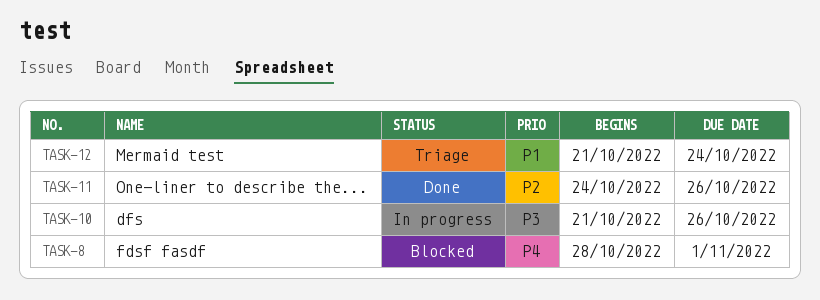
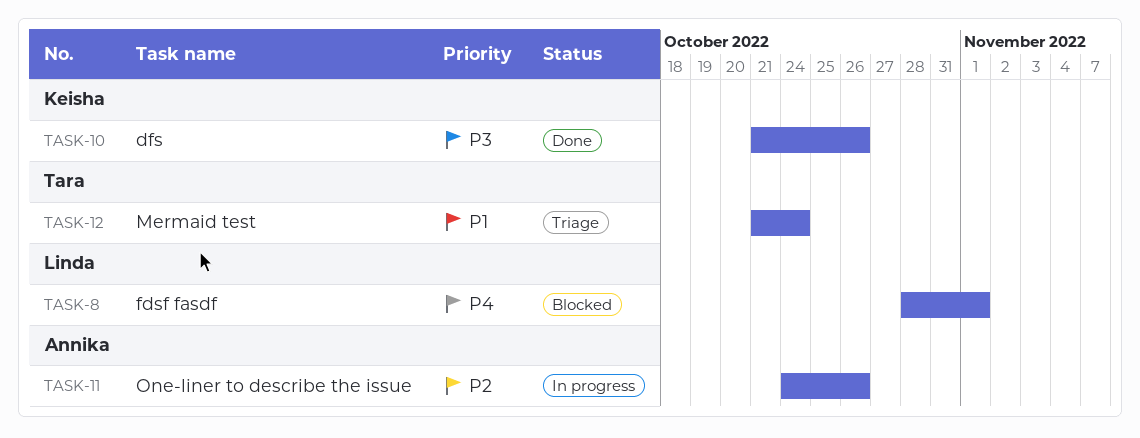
TASK-10, status: In progress -> Done
TASK-11, status: Done -> In progress

